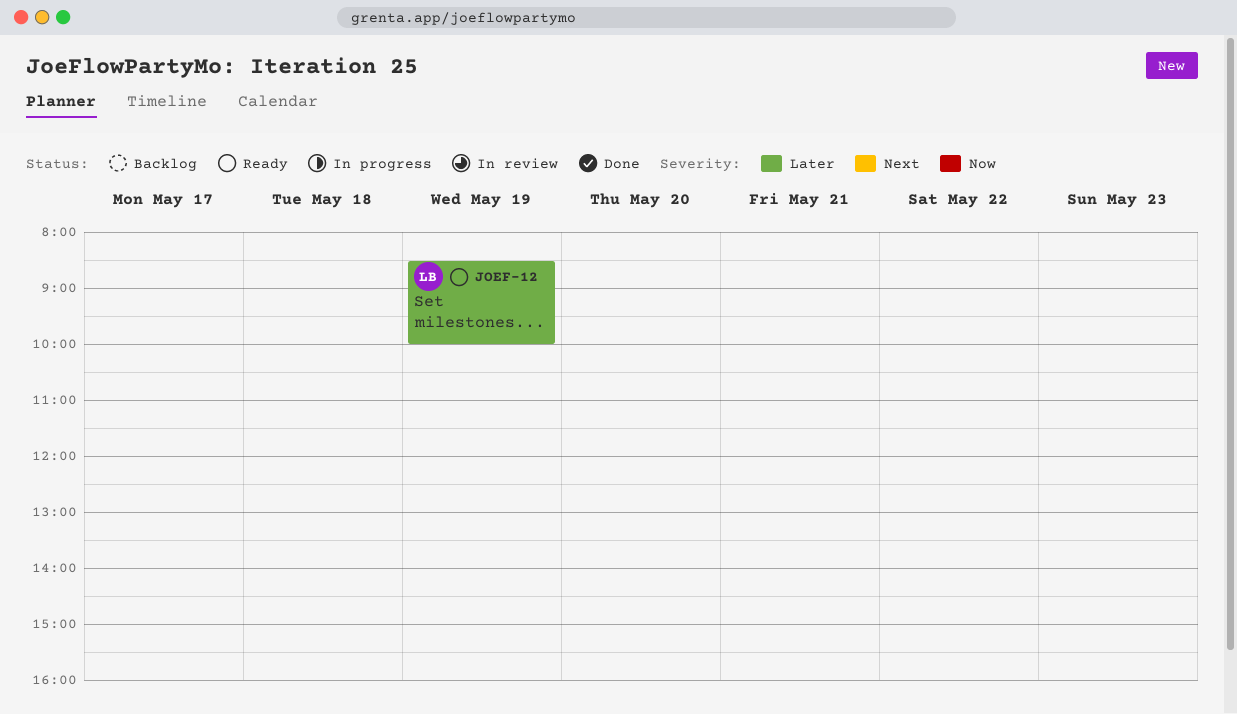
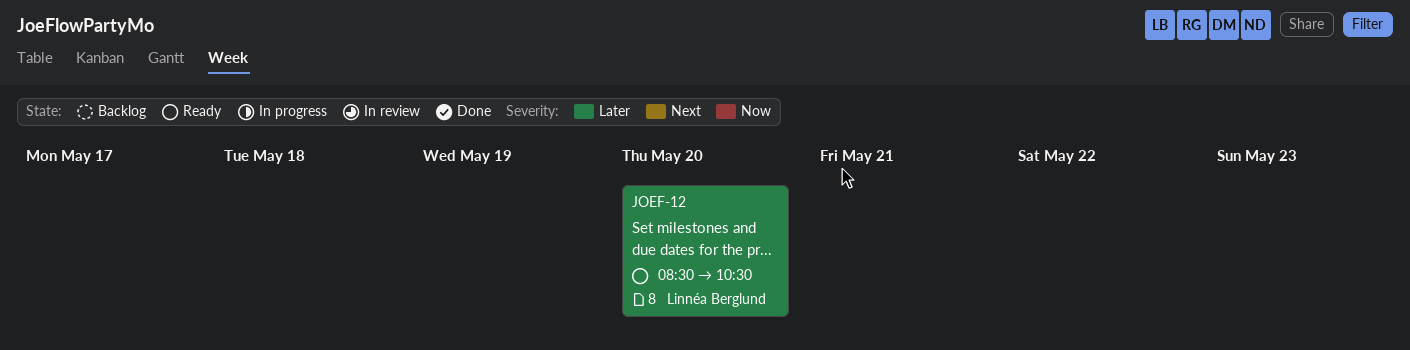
JOEF-12, day: May 19 -> May 20
JOEF-12, ends: 10:00 -> 10:30

